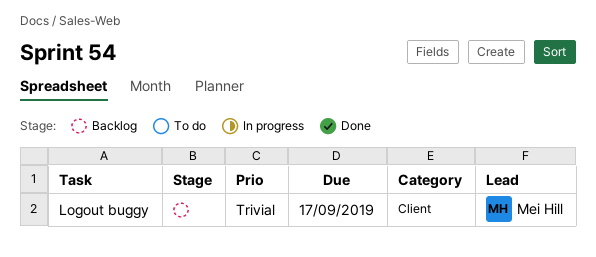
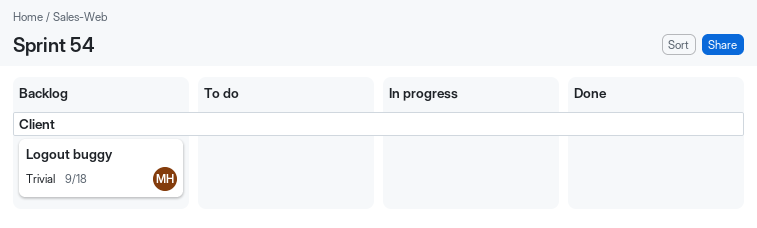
Logout buggy, due: Sep 17 -> Sep 18

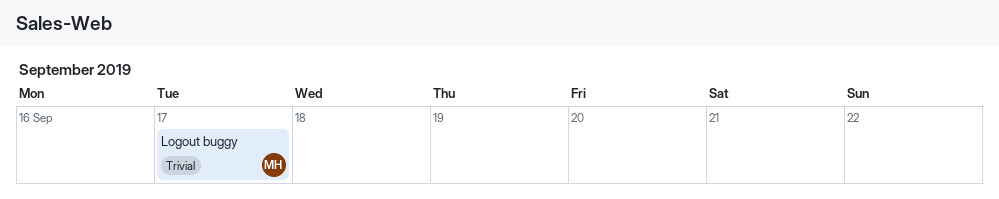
Logout buggy, due: Sep 18 -> Sep 17

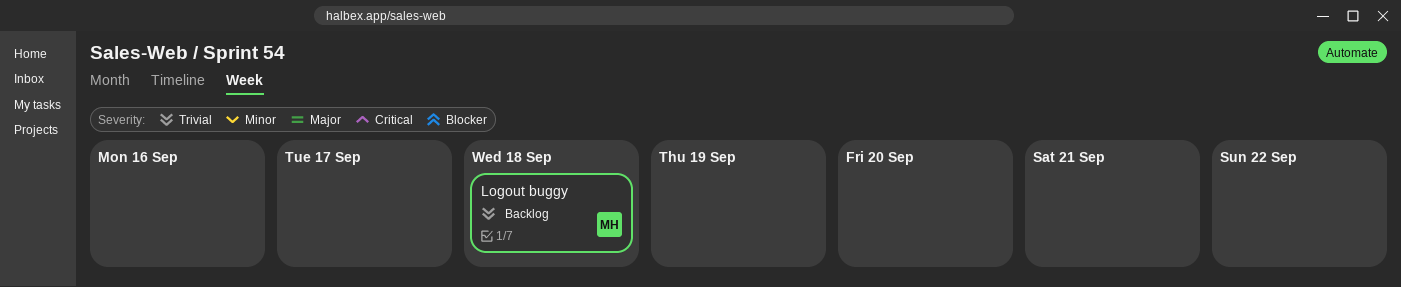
Logout buggy, due: Sep 17 -> Sep 18

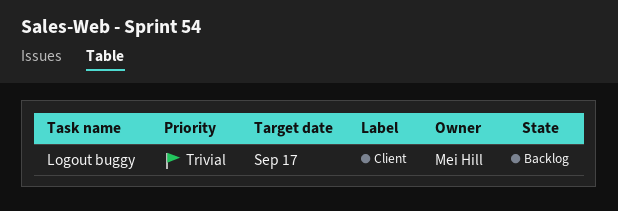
Logout buggy, due: Sep 18 -> Sep 17

